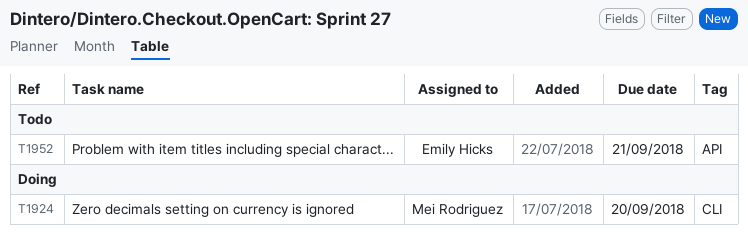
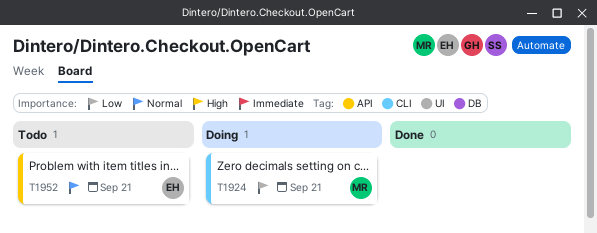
T1924, due: Sep 20 -> Sep 21

